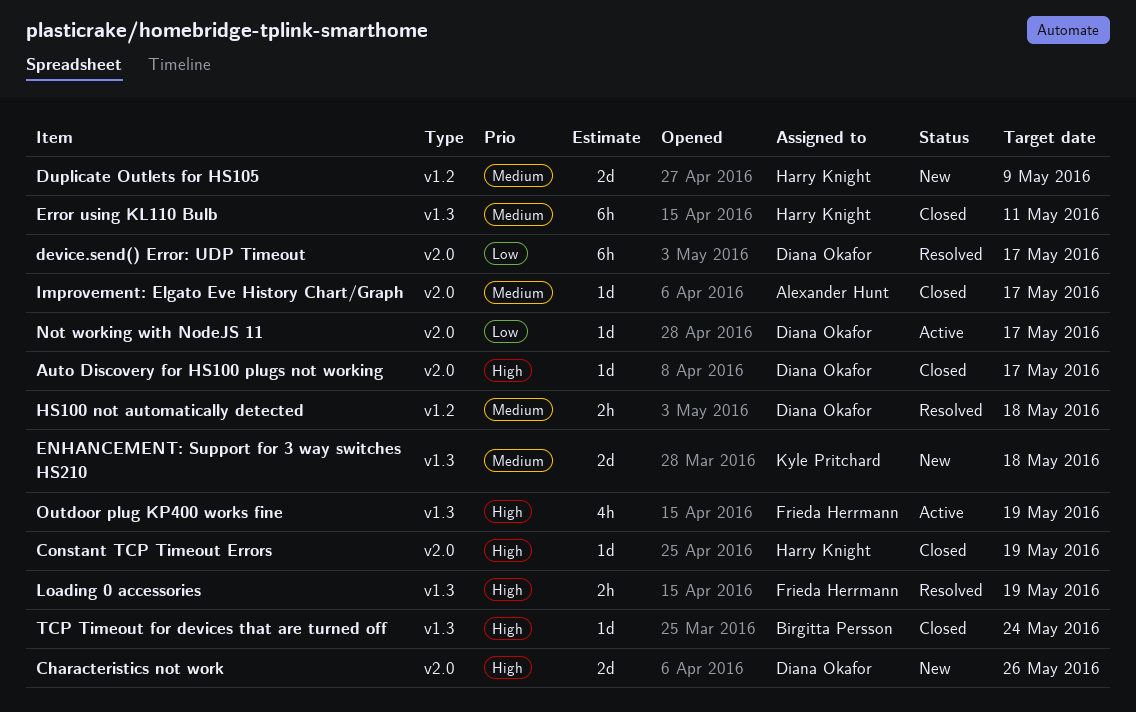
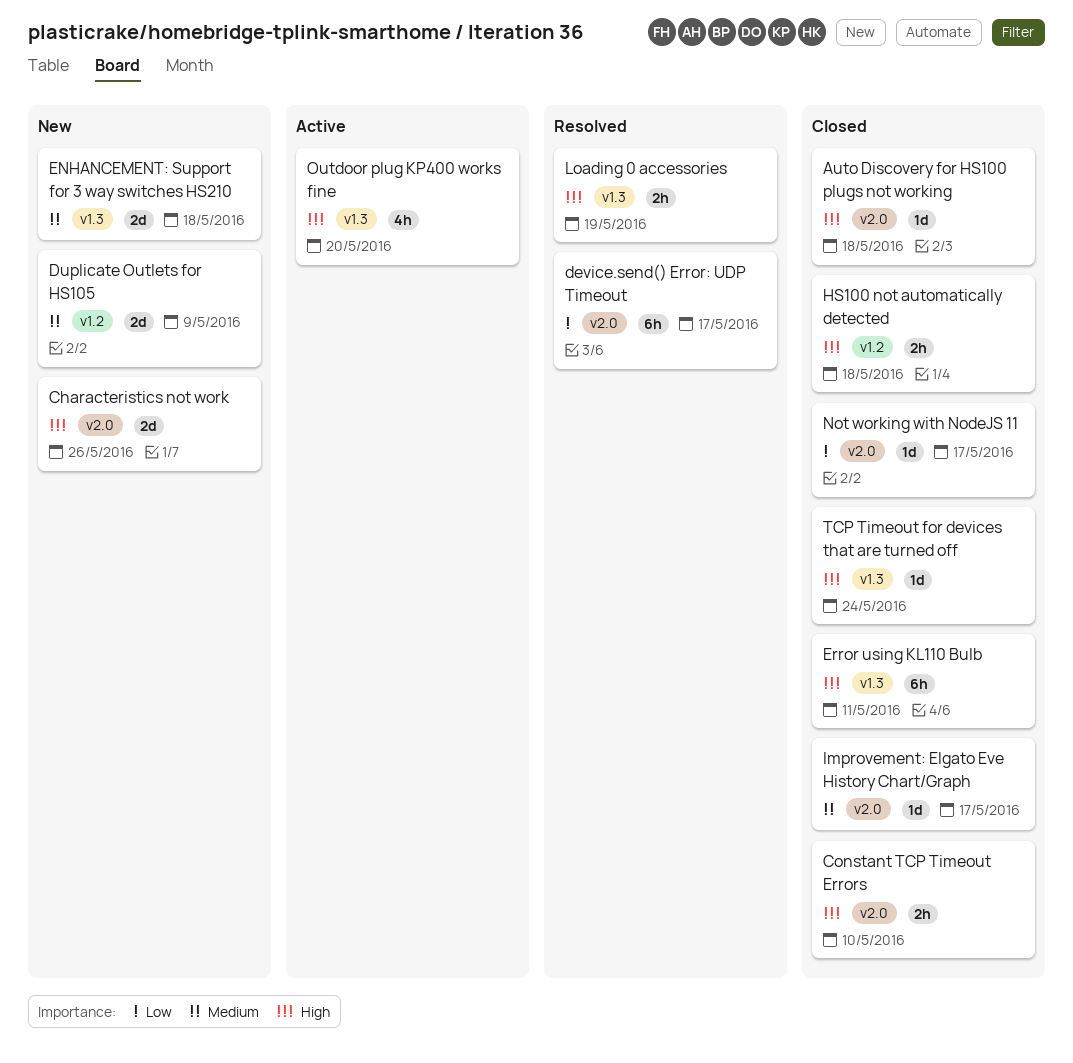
Auto Discovery for HS100 plugs not working, due: May 17 -> May 18
Constant TCP Timeout Errors, estimate: 1d -> 2h
Constant TCP Timeout Errors, due: May 19 -> May 10
Error using KL110 Bulb, priority: Medium -> High
HS100 not automatically detected, status: Resolved -> Closed
HS100 not automatically detected, priority: Medium -> High
Not working with NodeJS 11, status: Active -> Closed
Outdoor plug KP400 works fine, due: May 19 -> May 20

